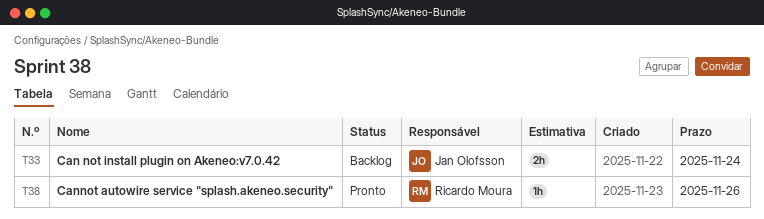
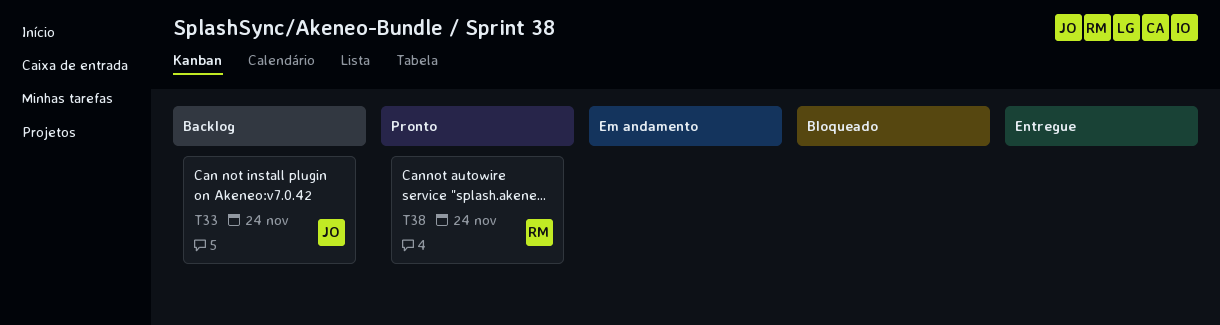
T38, due: Nov 26 -> Nov 24

